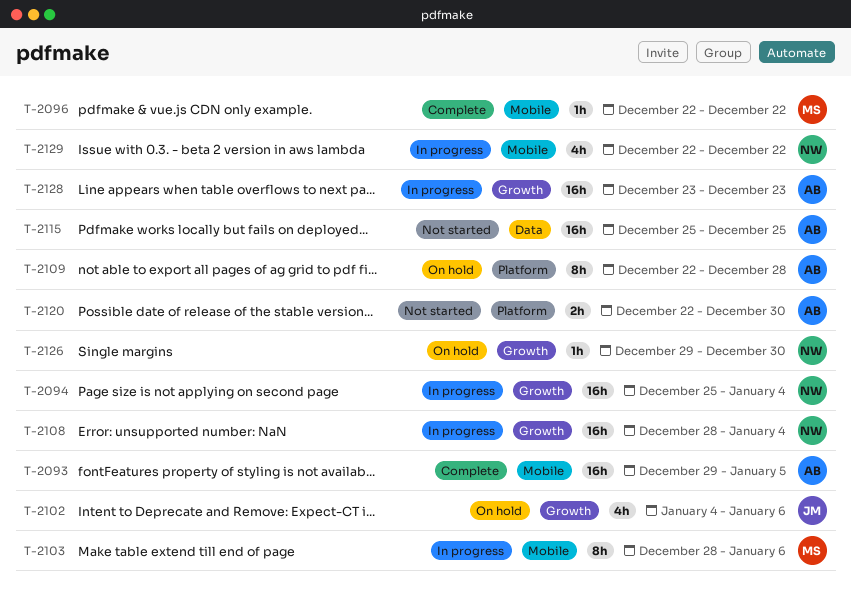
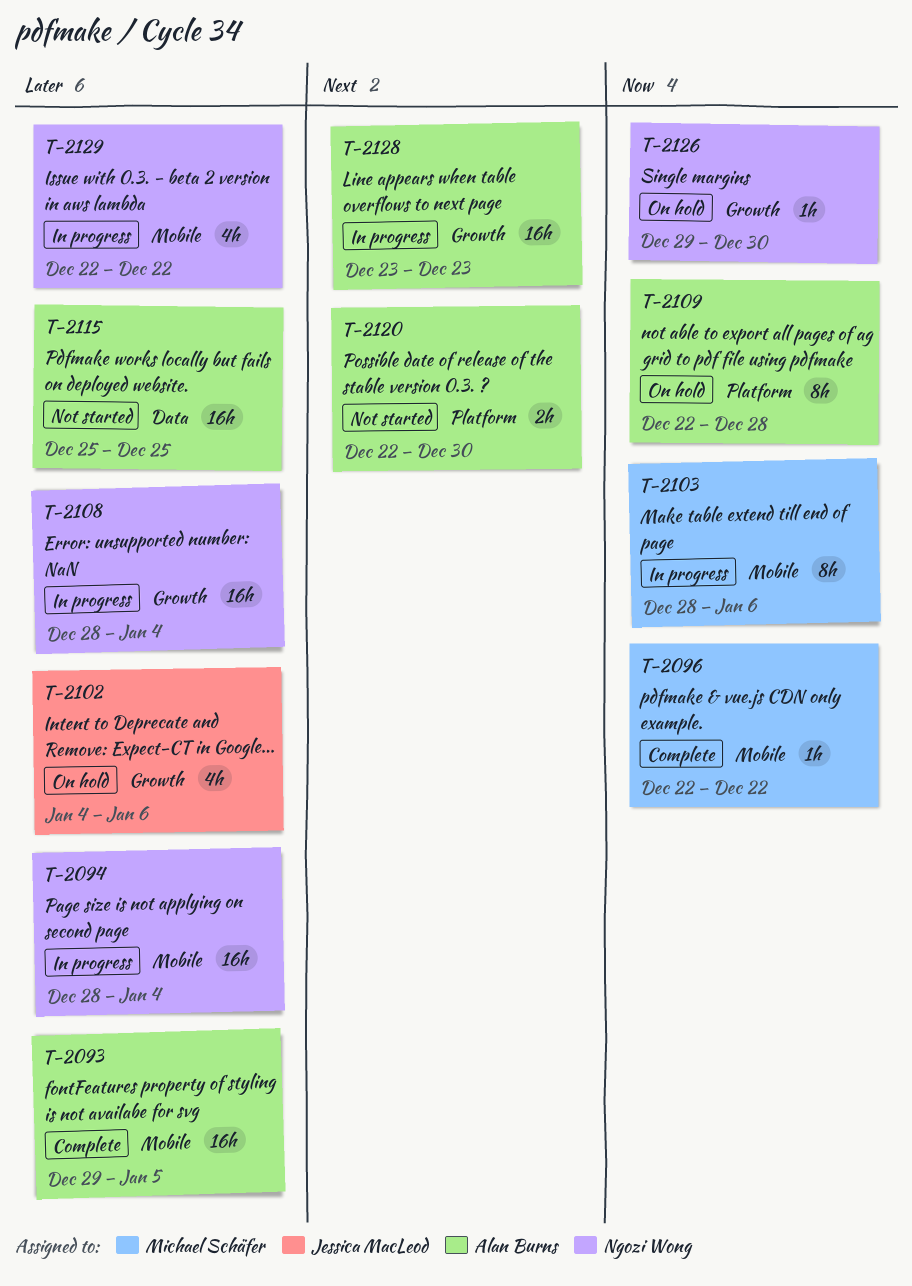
T-2094, label: Growth -> Mobile
T-2094, start: Dec 25 -> Dec 28

